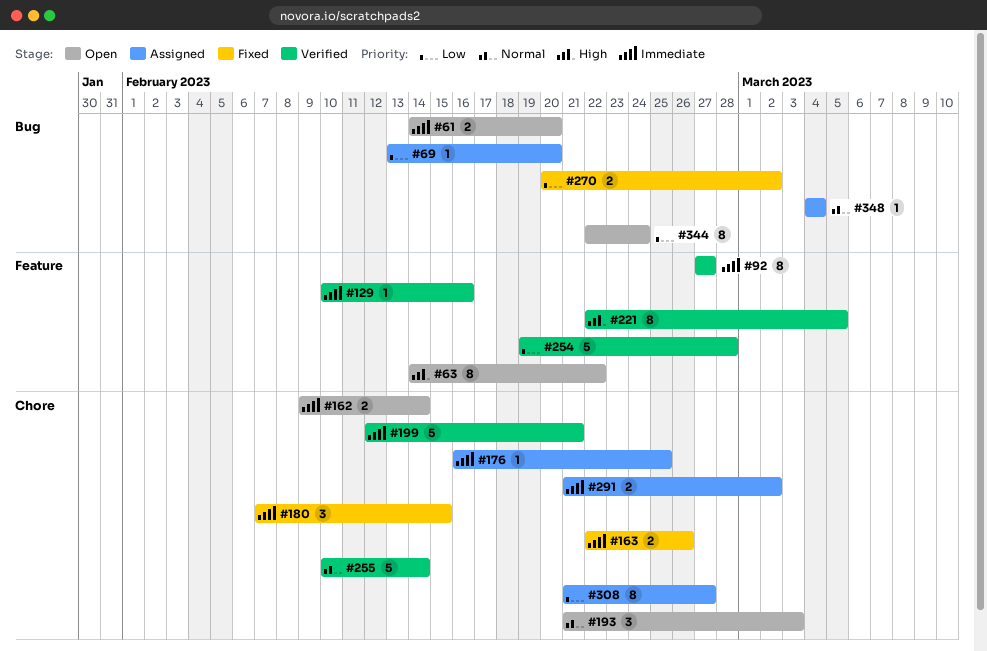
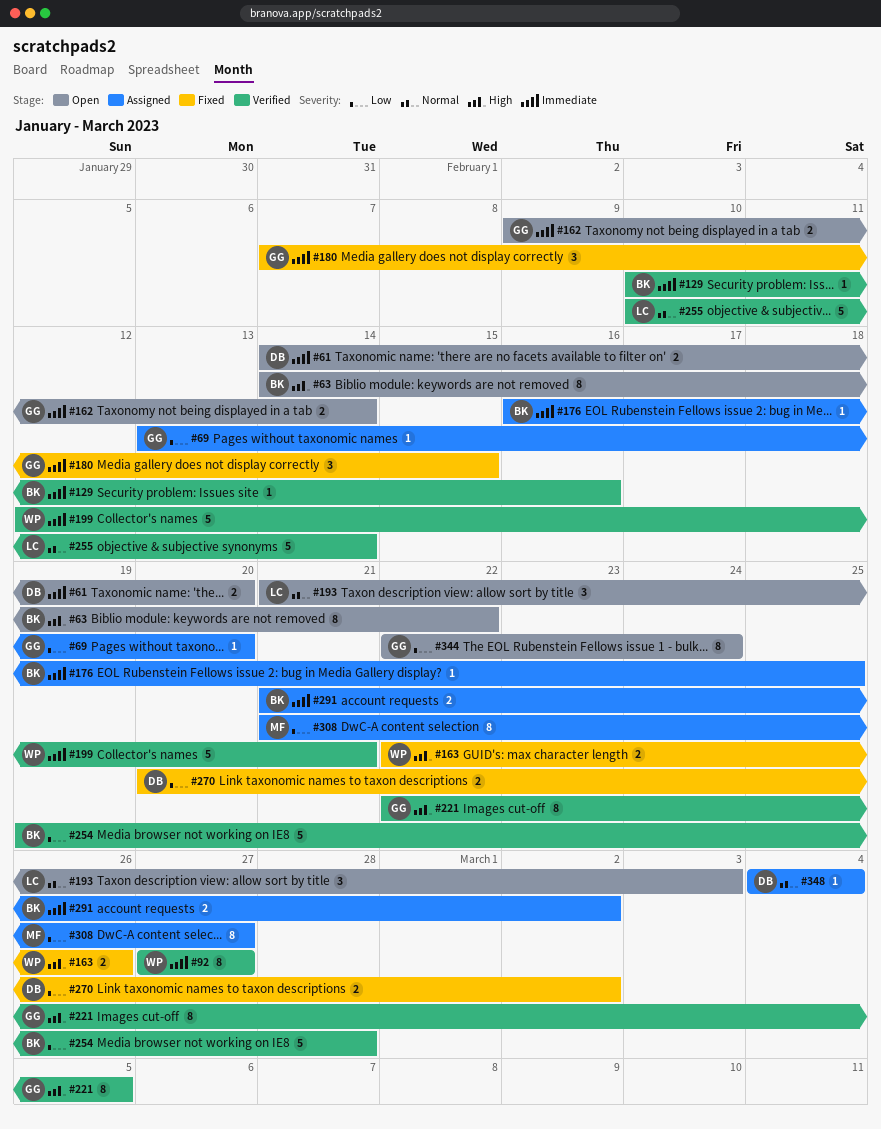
#163, priority: Immediate -> High

